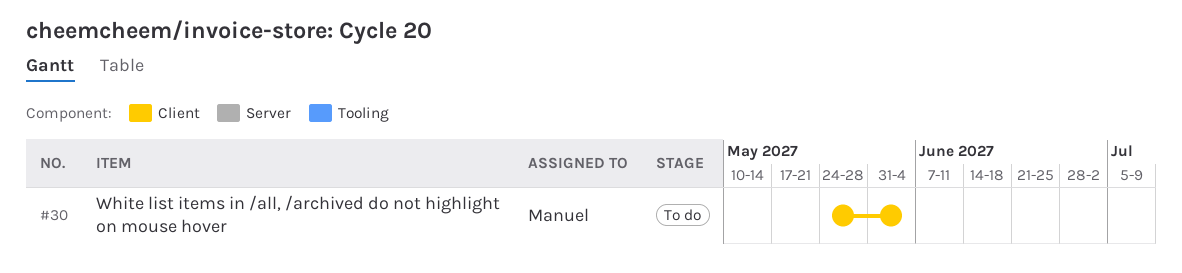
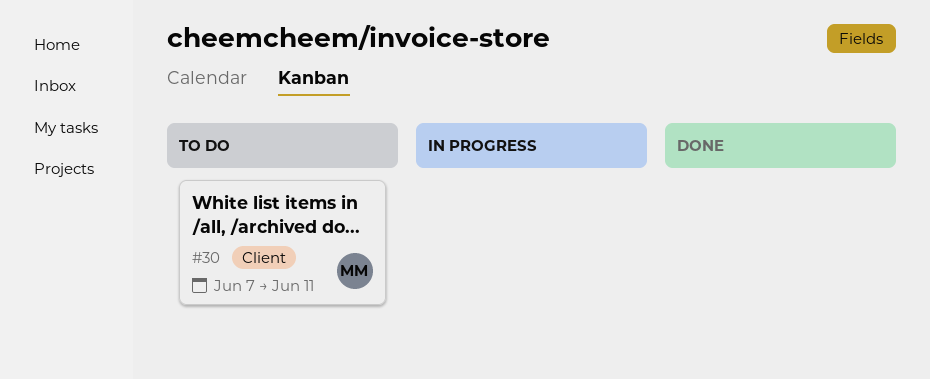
#30, start: May 24 -> Jun 7
#30, due: Jun 4 -> Jun 11

